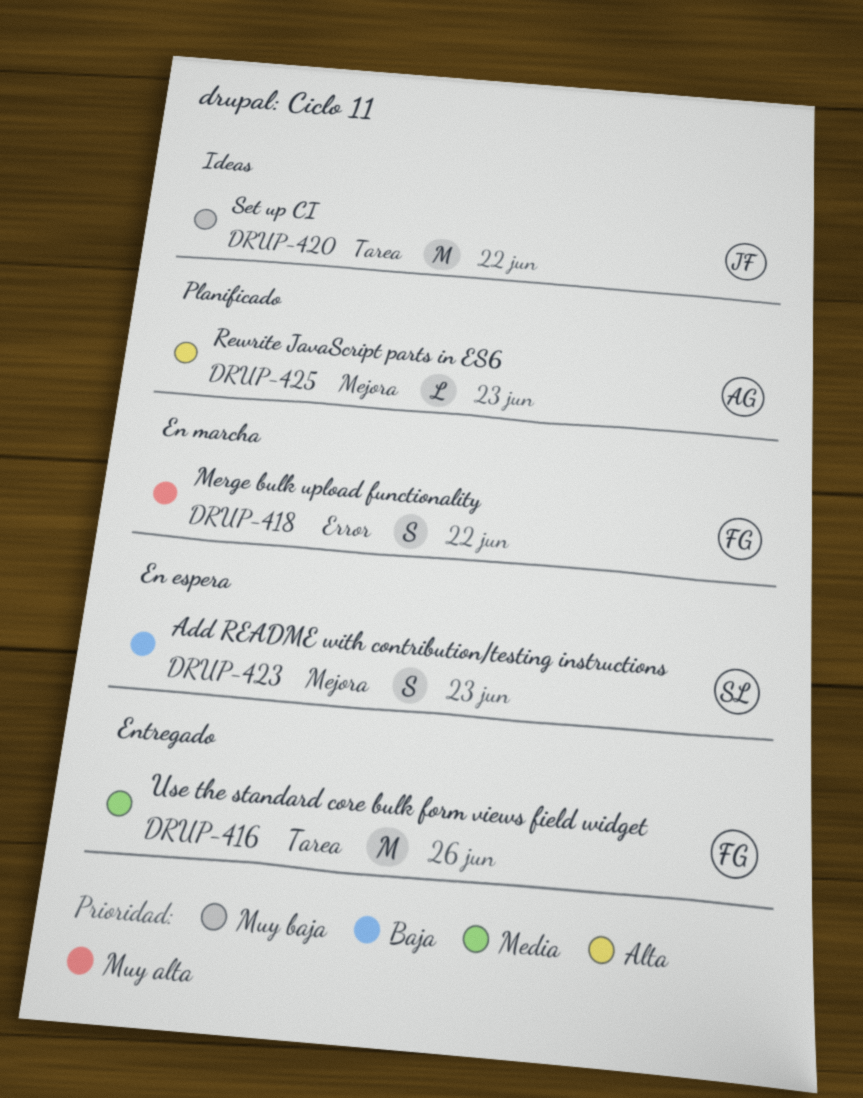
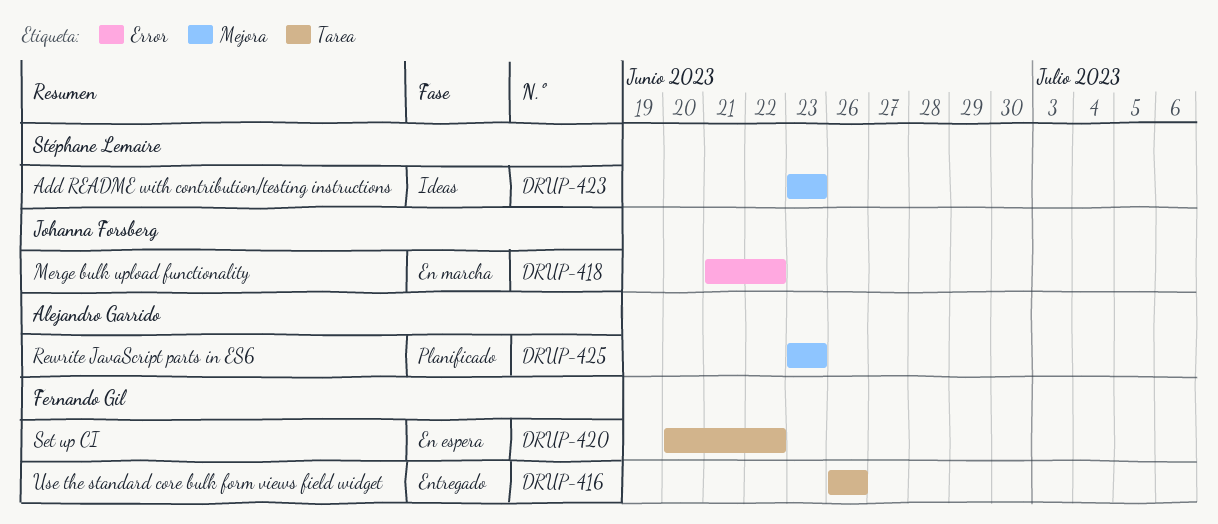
DRUP-418, owner: Fernando Gil -> Johanna Forsberg
DRUP-420, status: Ideas -> En espera
DRUP-420, owner: Johanna Forsberg -> Fernando Gil
DRUP-423, status: En espera -> Ideas

